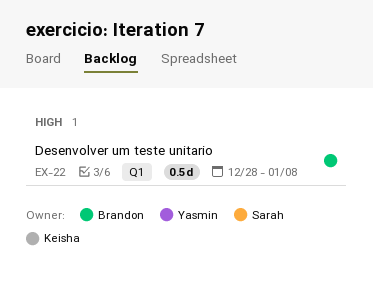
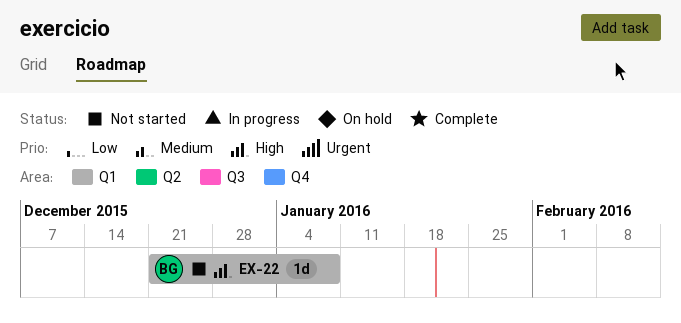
EX-22, estimate: 0.5d -> 1d
EX-22, start: Dec 28 -> Dec 21

